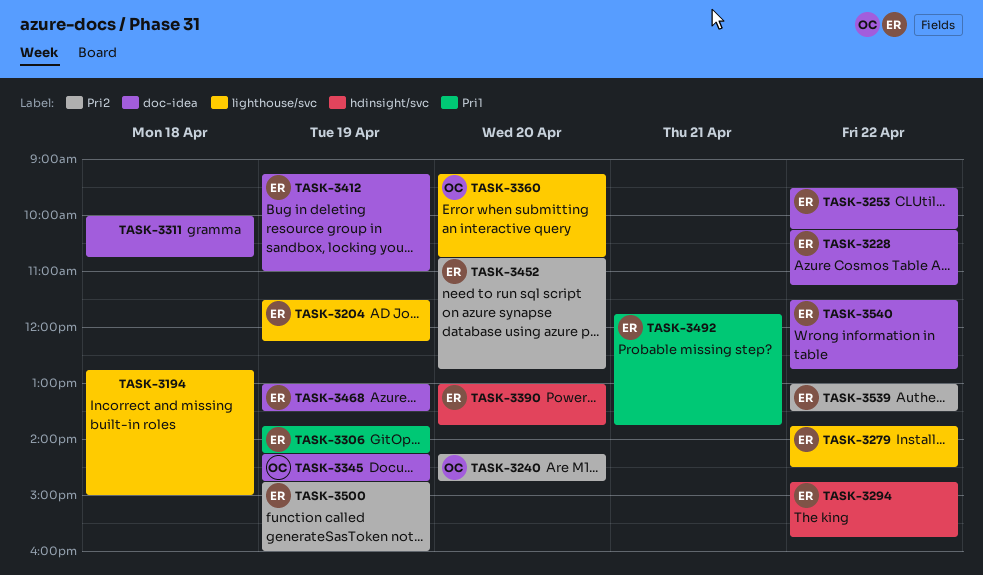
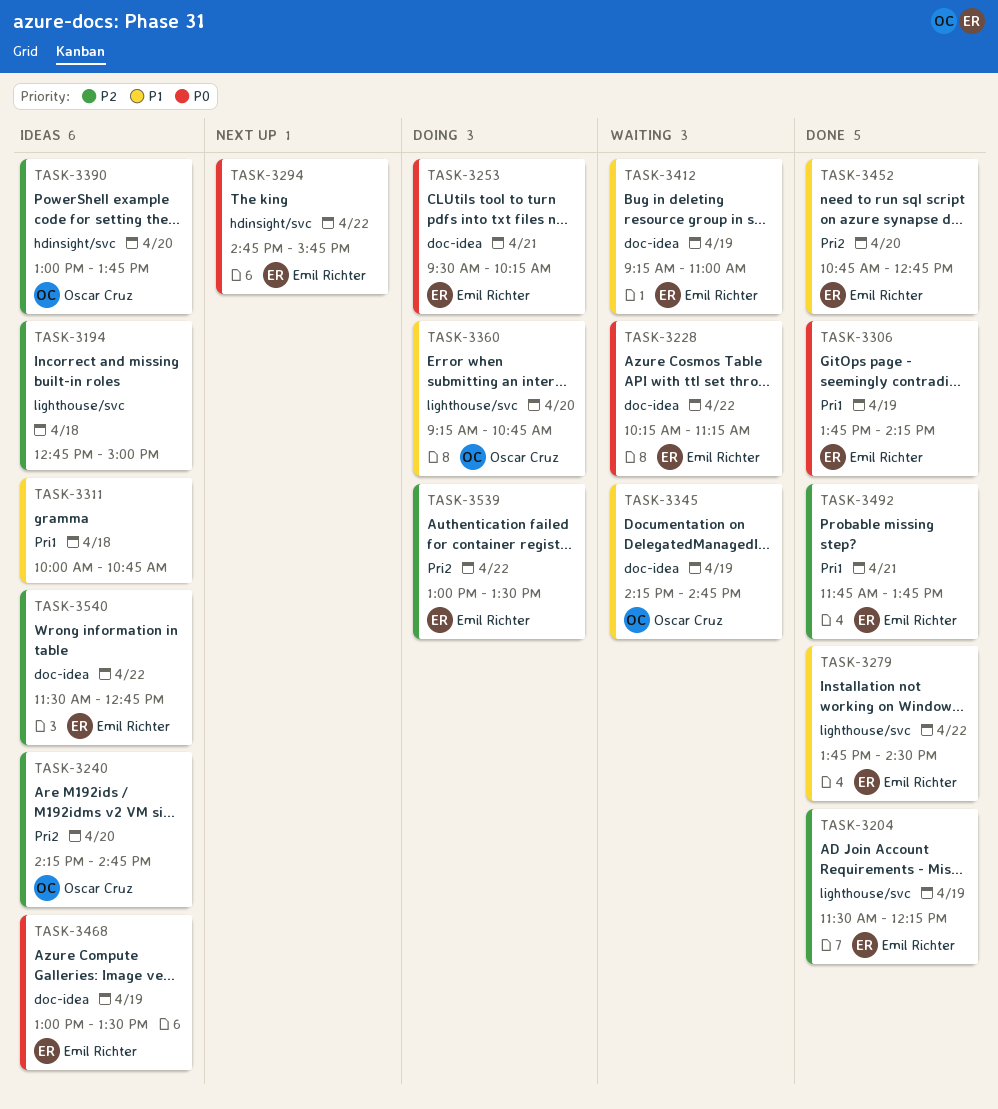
TASK-3253, day: Apr 22 -> Apr 21
TASK-3311, label: doc-idea -> Pri1
TASK-3390, owner: Emil Richter -> Oscar Cruz
TASK-3500: present -> none

